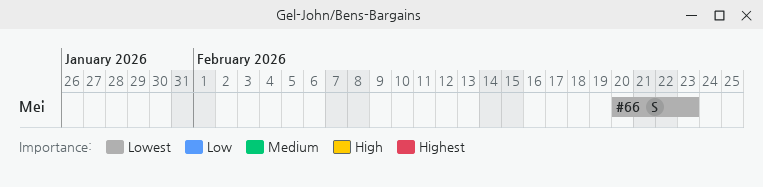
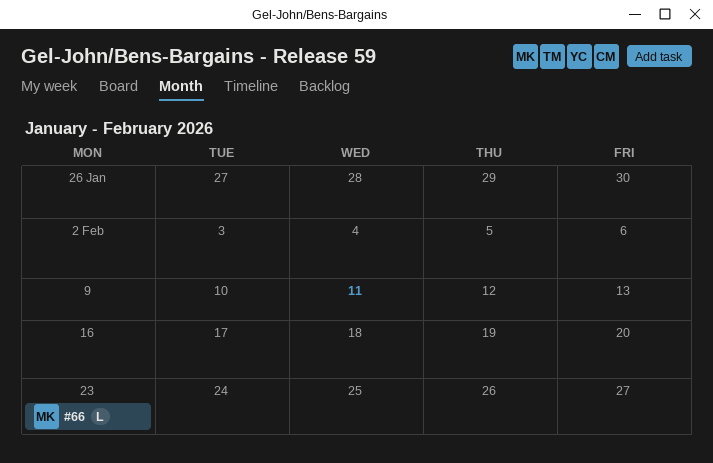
#66, estimate: S -> L
#66, start: Feb 20 -> Feb 23

